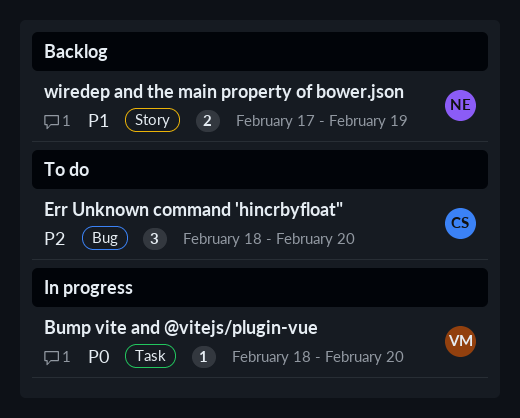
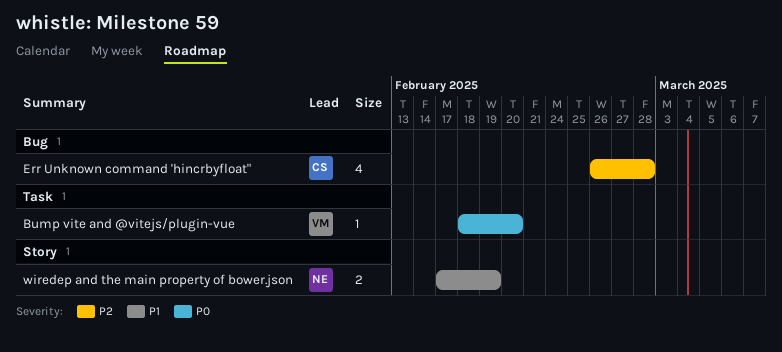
Err Unknown command 'hincrbyfloat", estimate: 3 -> 4
Err Unknown command 'hincrbyfloat", start: Feb 18 -> Feb 26
Err Unknown command 'hincrbyfloat", due: Feb 20 -> Feb 28

